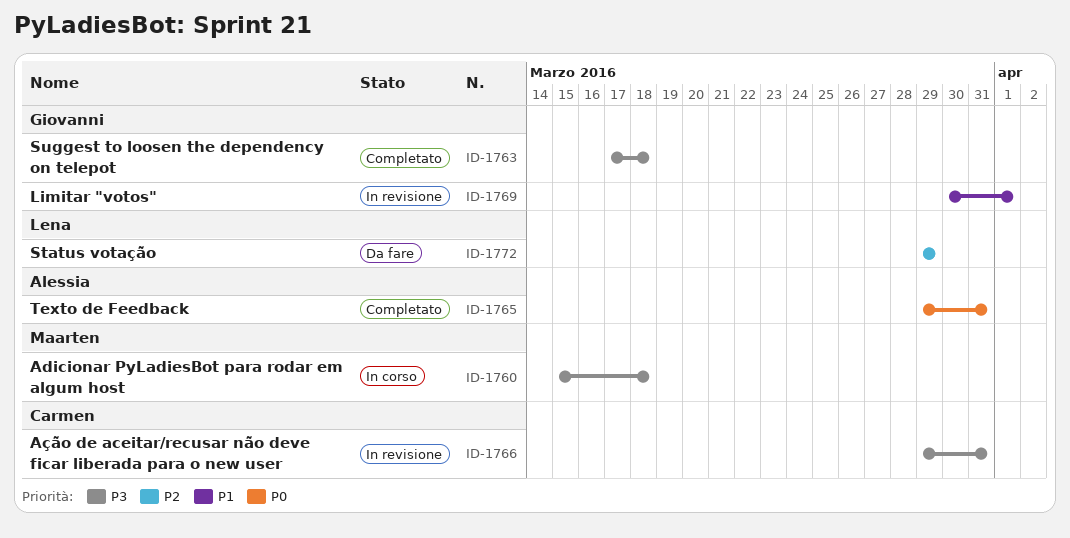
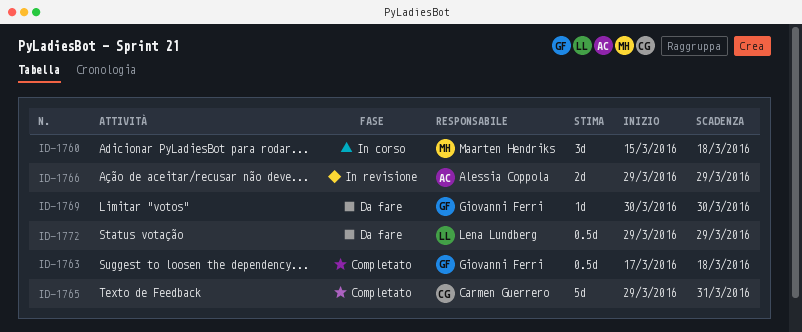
ID-1765, owner: Alessia Coppola -> Carmen Guerrero
ID-1766, owner: Carmen Guerrero -> Alessia Coppola
ID-1766, due: Mar 31 -> Mar 29
ID-1769, status: In revisione -> Da fare
ID-1769, due: Apr 1 -> Mar 30

